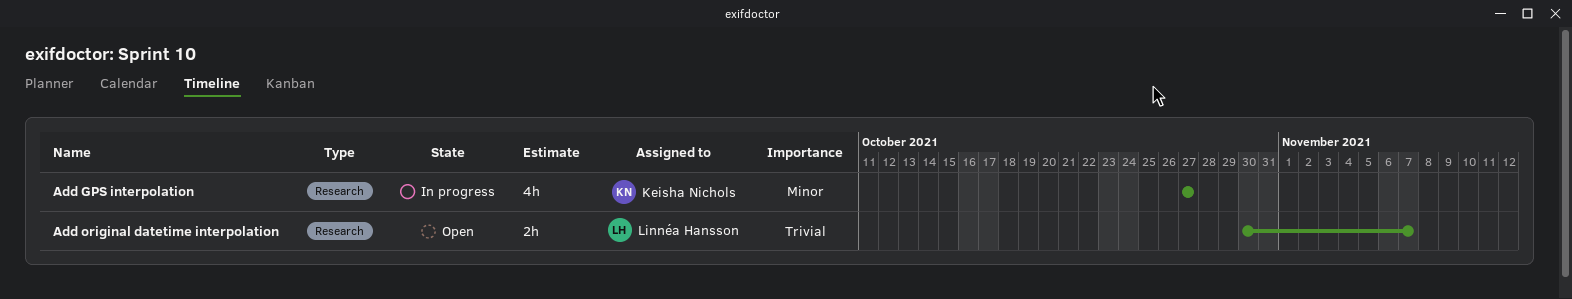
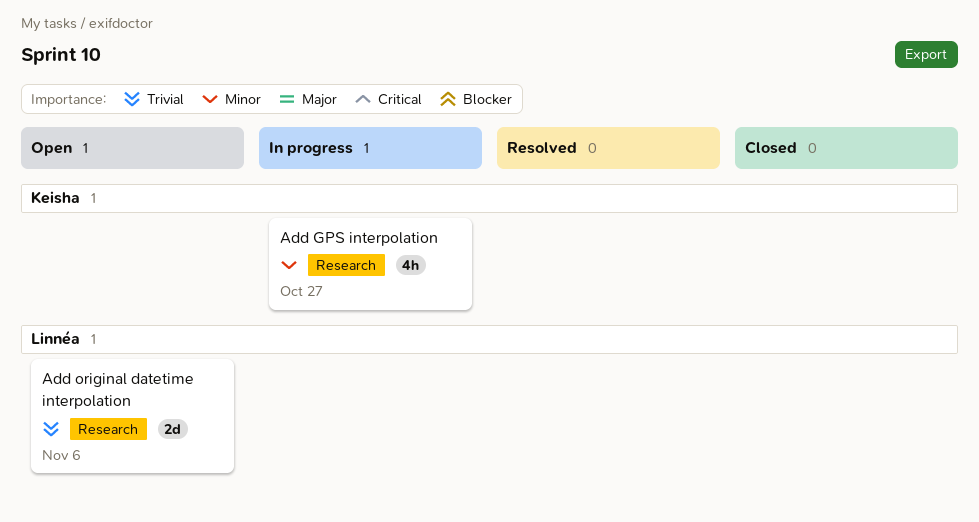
Add original datetime interpolation, estimate: 2h -> 2d
Add original datetime interpolation, due: Nov 7 -> Nov 6

